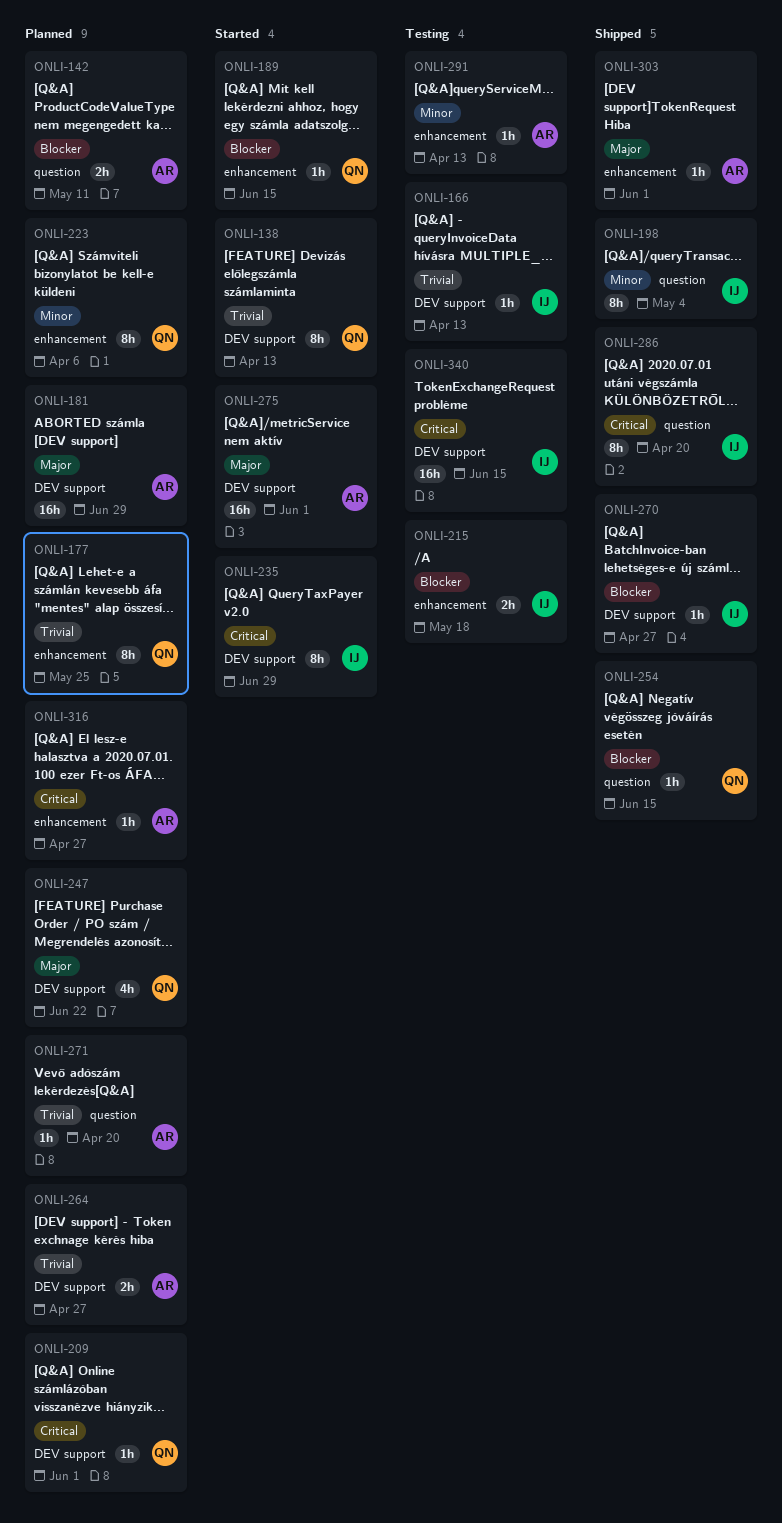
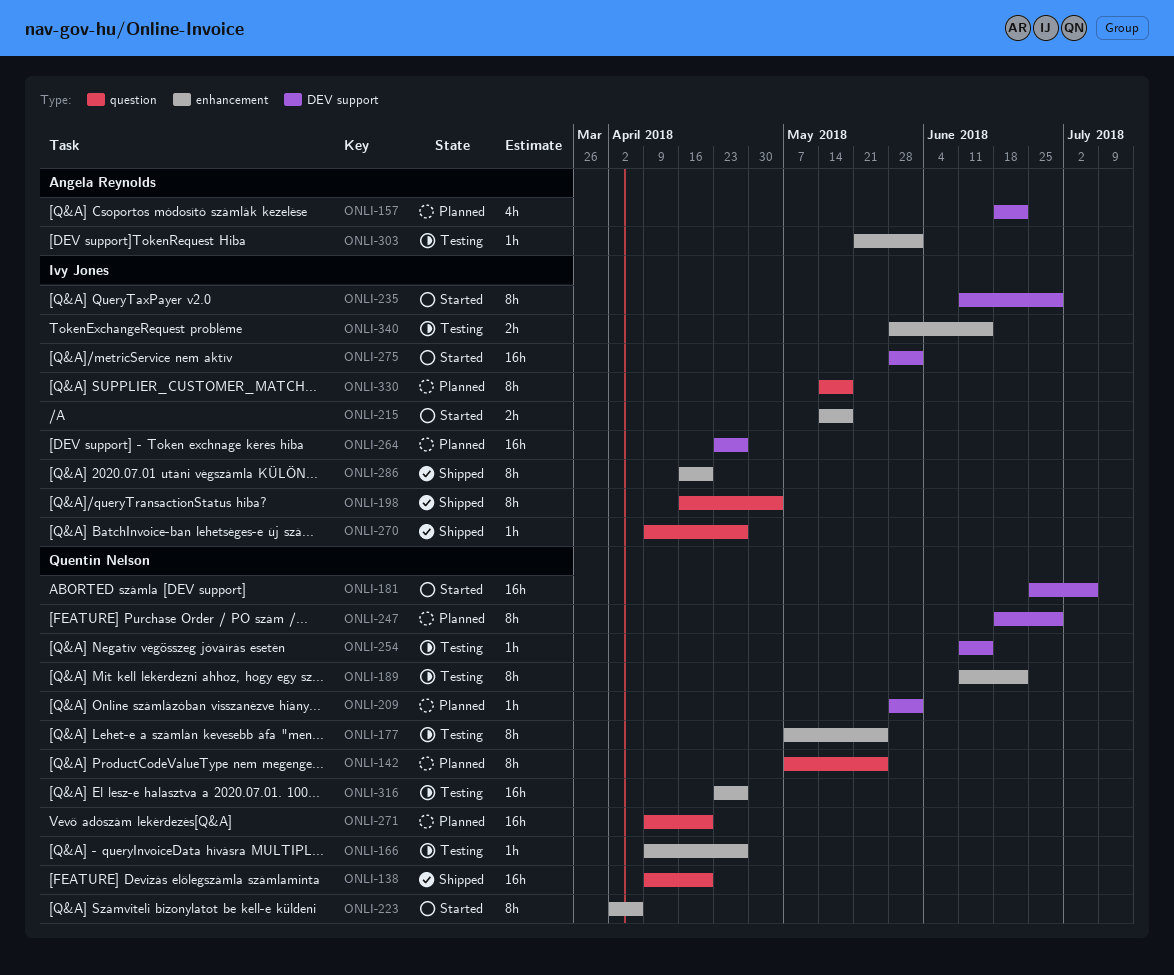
ONLI-138, status: Started -> Shipped
ONLI-138, label: DEV support -> question
ONLI-138, estimate: 8h -> 16h
ONLI-138, due: Apr 13 -> Apr 20
ONLI-142, owner: Angela Reynolds -> Quentin Nelson
ONLI-142, estimate: 2h -> 8h
ONLI-142, due: May 11 -> May 25
ONLI-157: none -> present
ONLI-166, owner: Ivy Jones -> Quentin Nelson
ONLI-166, label: DEV support -> enhancement
ONLI-166, due: Apr 13 -> Apr 27
ONLI-177, status: Planned -> Testing
ONLI-181, status: Planned -> Started
ONLI-181, owner: Angela Reynolds -> Quentin Nelson
ONLI-181, due: Jun 29 -> Jul 6
ONLI-189, status: Started -> Testing
ONLI-189, estimate: 1h -> 8h
ONLI-189, due: Jun 15 -> Jun 22
ONLI-215, status: Testing -> Started
ONLI-223, status: Planned -> Started
ONLI-247, estimate: 4h -> 8h
ONLI-247, due: Jun 22 -> Jun 29
ONLI-254, status: Shipped -> Testing
ONLI-254, label: question -> DEV support
ONLI-264, owner: Angela Reynolds -> Ivy Jones
ONLI-264, estimate: 2h -> 16h
ONLI-270, label: DEV support -> question
ONLI-271, owner: Angela Reynolds -> Quentin Nelson
ONLI-271, estimate: 1h -> 16h
ONLI-275, owner: Angela Reynolds -> Ivy Jones
ONLI-286, label: question -> enhancement
ONLI-291: present -> none
ONLI-303, status: Shipped -> Testing
ONLI-316, status: Planned -> Testing
ONLI-316, owner: Angela Reynolds -> Quentin Nelson
ONLI-316, estimate: 1h -> 16h
ONLI-330: none -> present
ONLI-340, label: DEV support -> enhancement
ONLI-340, estimate: 16h -> 2h

